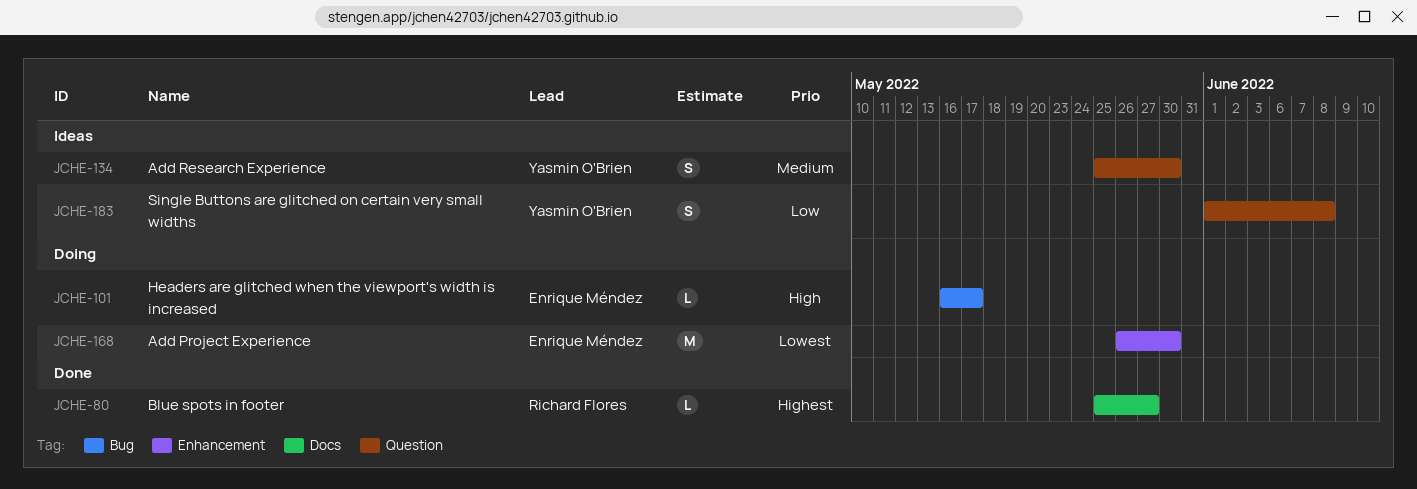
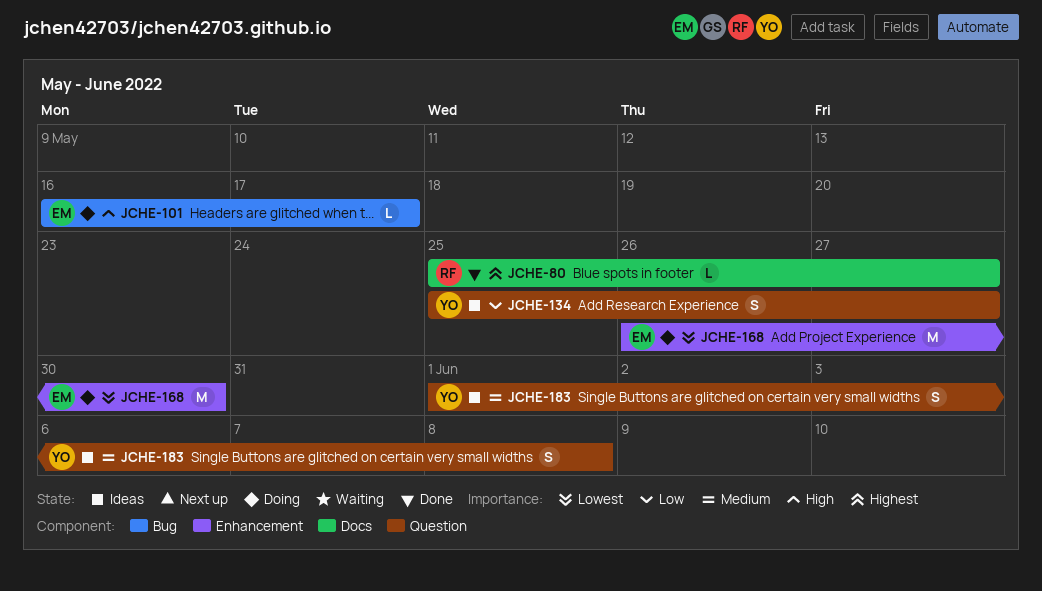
JCHE-134, priority: Medium -> Low
JCHE-134, due: May 30 -> May 27
JCHE-183, priority: Low -> Medium

